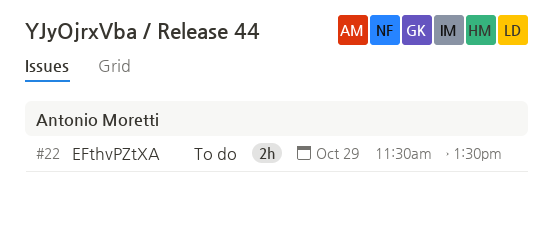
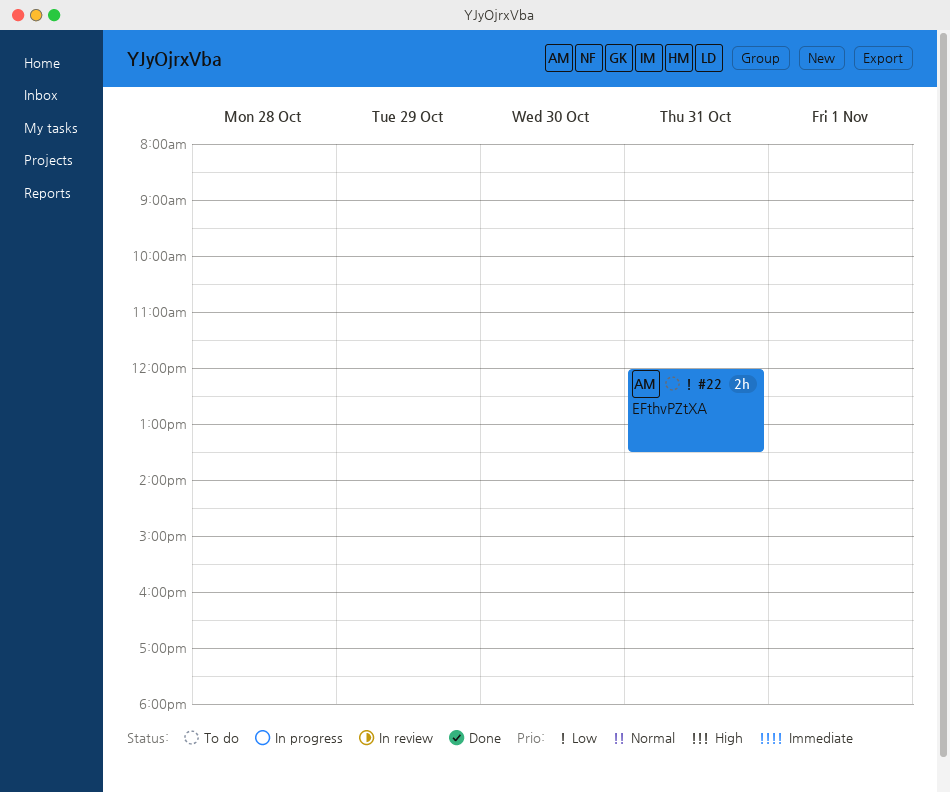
#22, day: Oct 29 -> Oct 31
#22, begins: 11:30 -> 12:00

